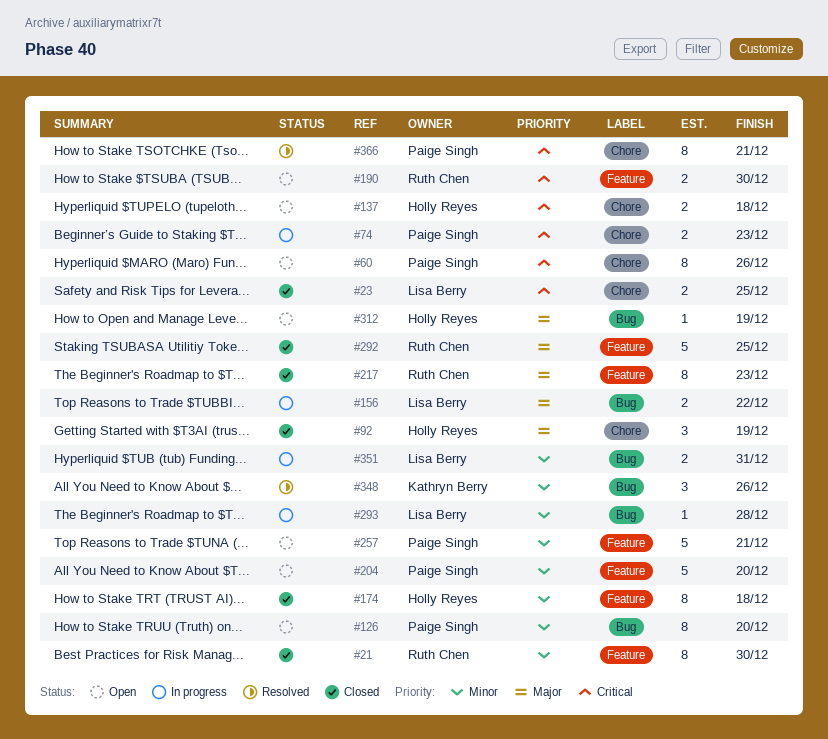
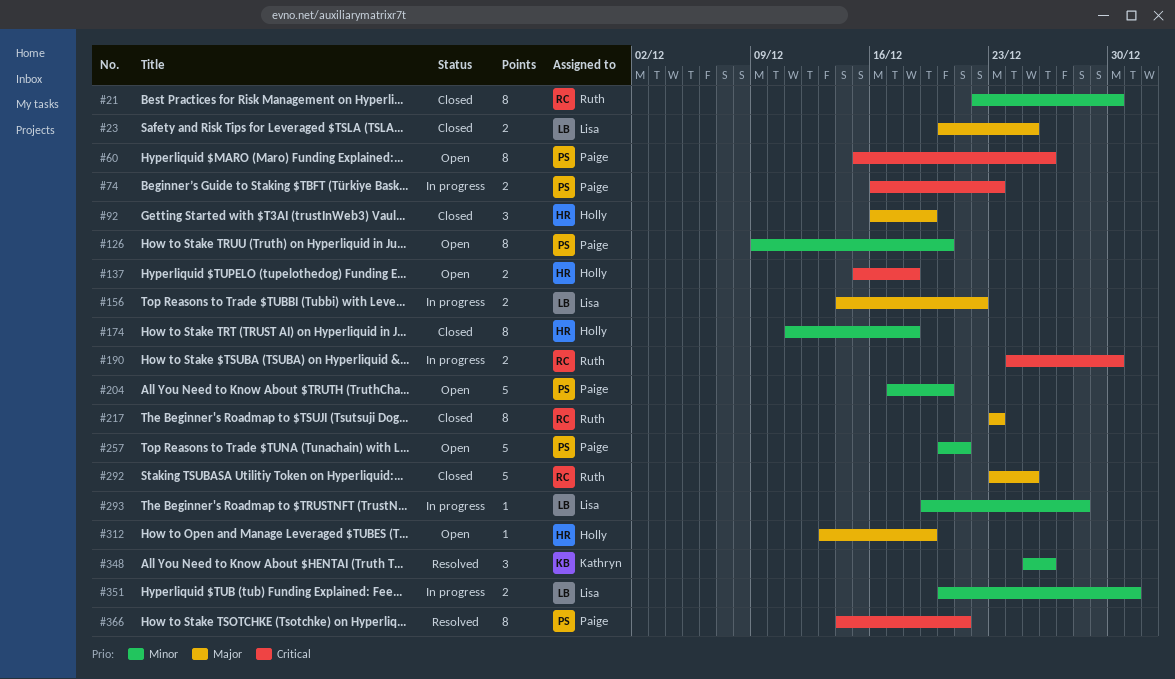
#23, priority: Critical -> Major
#190, status: Open -> In progress

